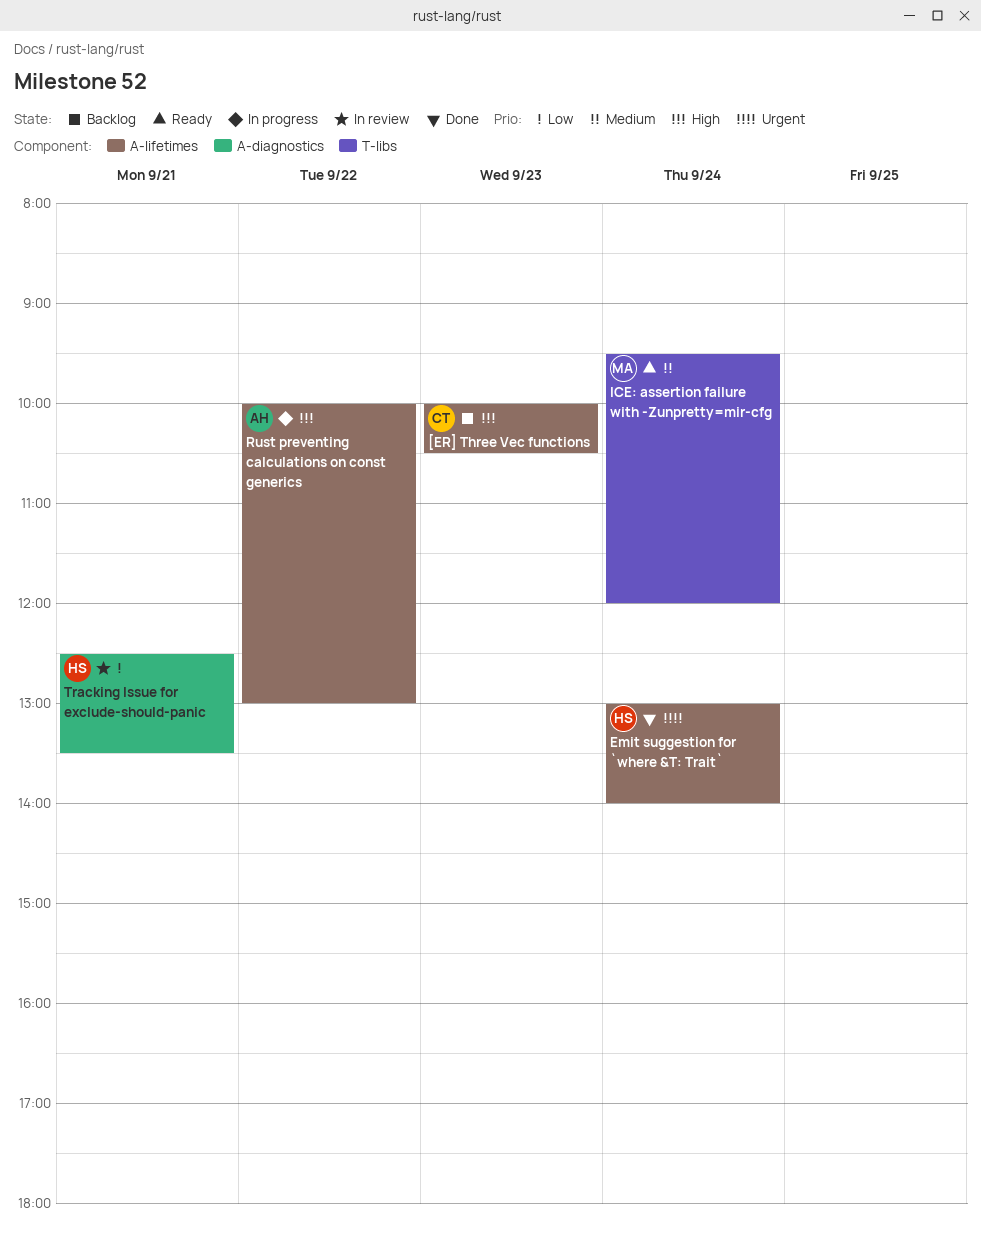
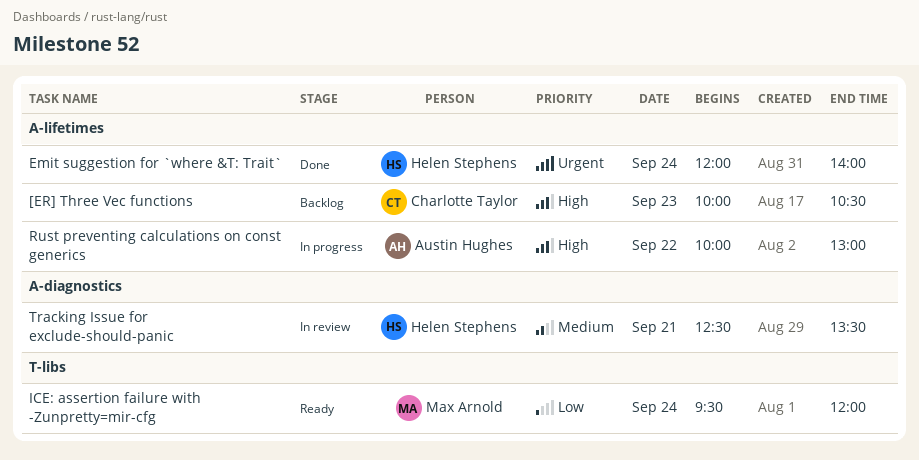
Emit suggestion for `where &T: Trait`, begins: 13:00 -> 12:00
ICE: assertion failure with -Zunpretty=mir-cfg, priority: Medium -> Low
Tracking Issue for exclude-should-panic, priority: Low -> Medium

